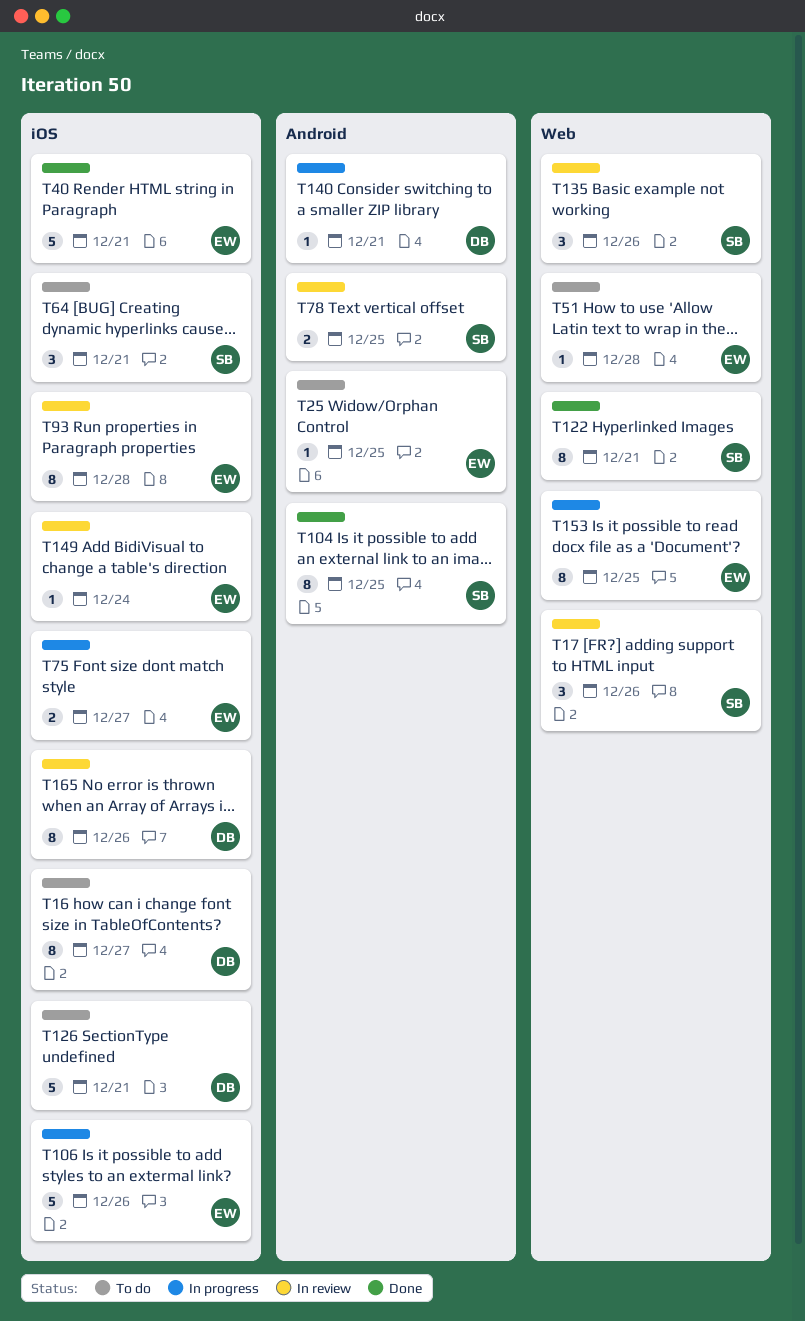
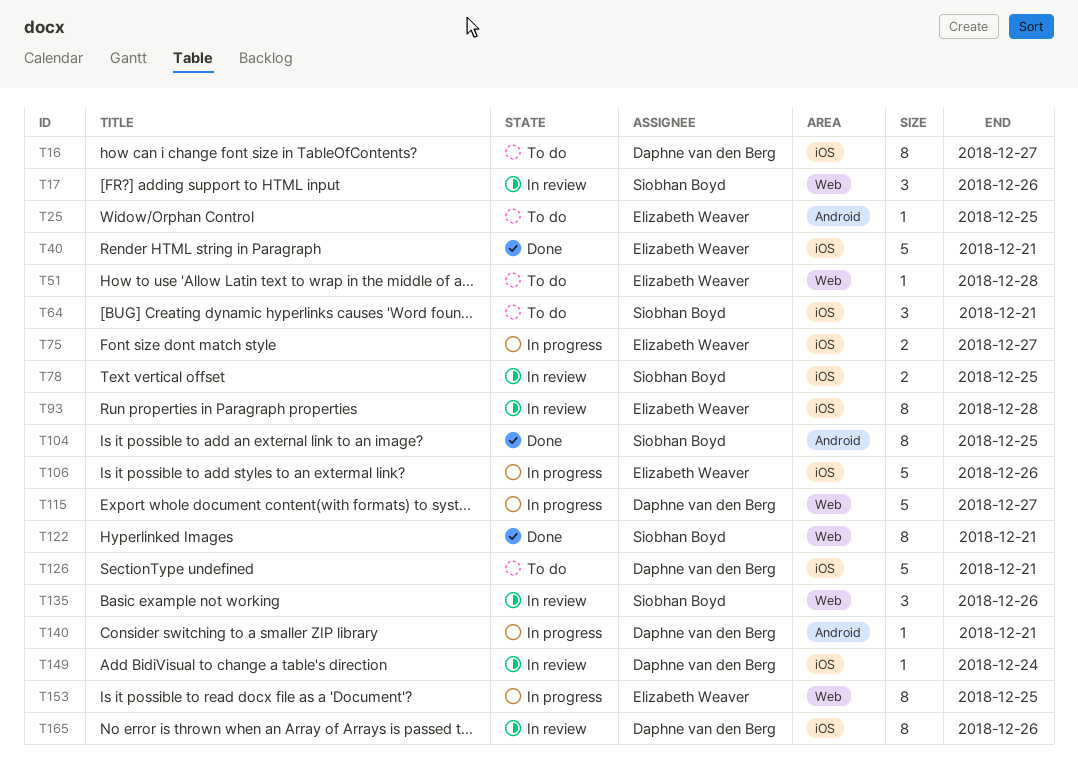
T78, label: Android -> iOS
T115: none -> present
T149, owner: Elizabeth Weaver -> Daphne van den Berg

